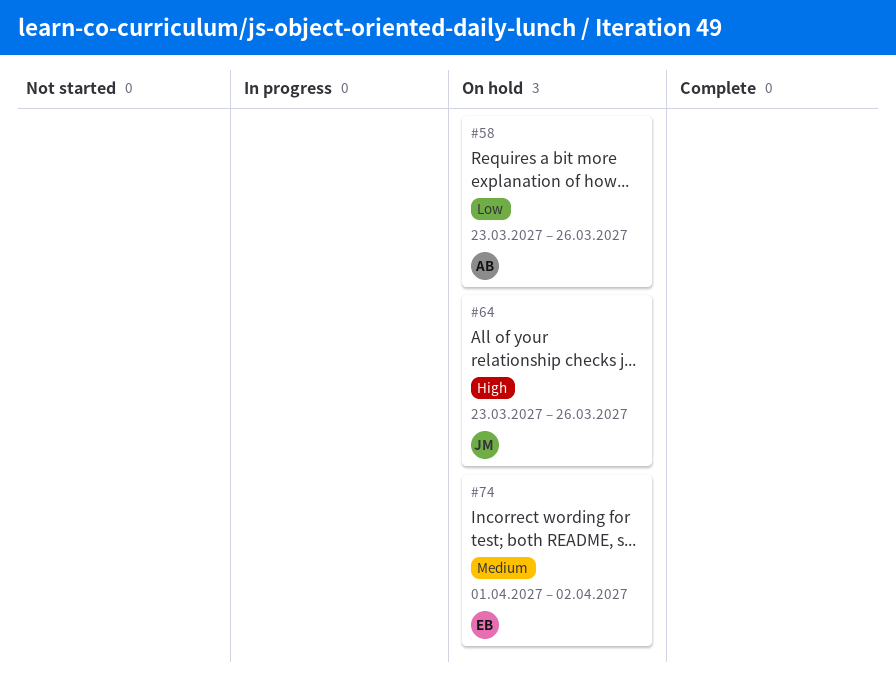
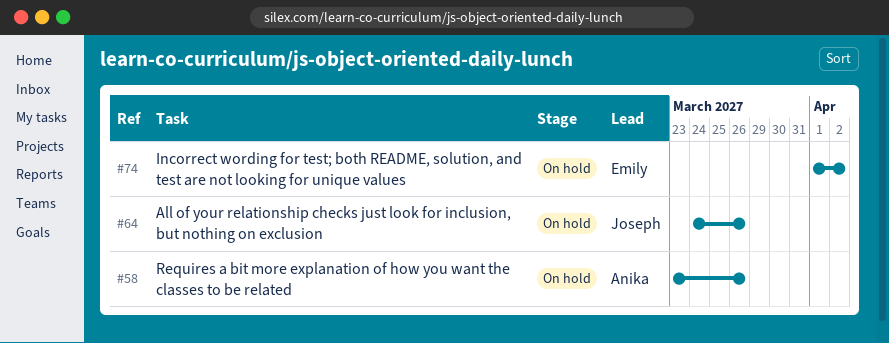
#64, start: Mar 23 -> Mar 24

